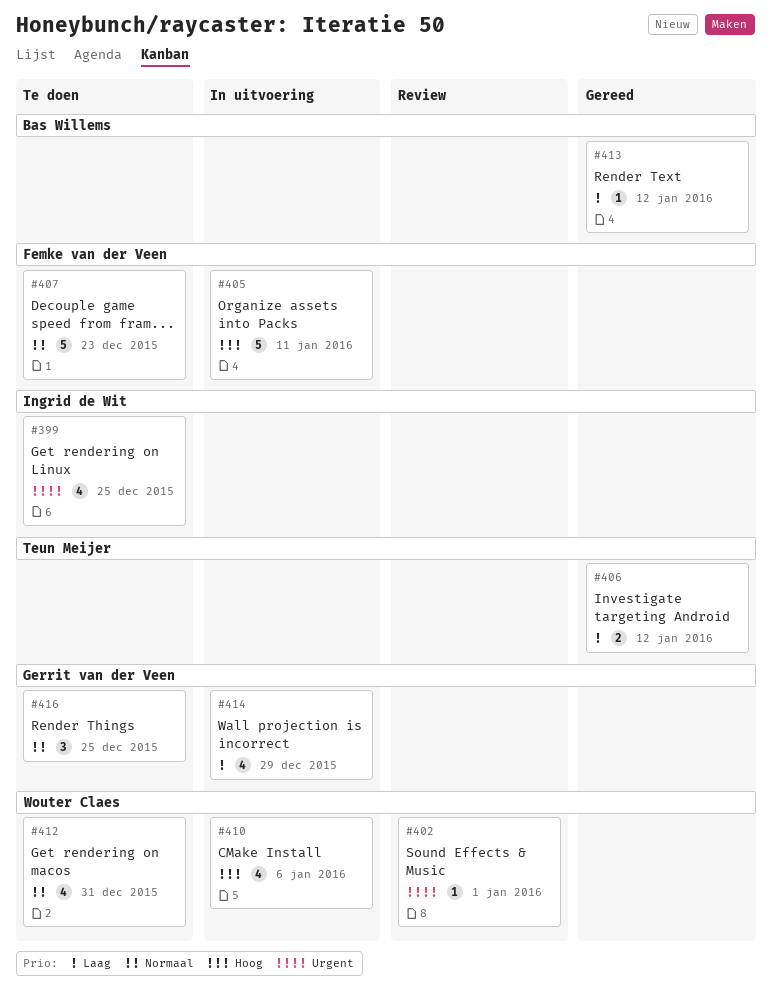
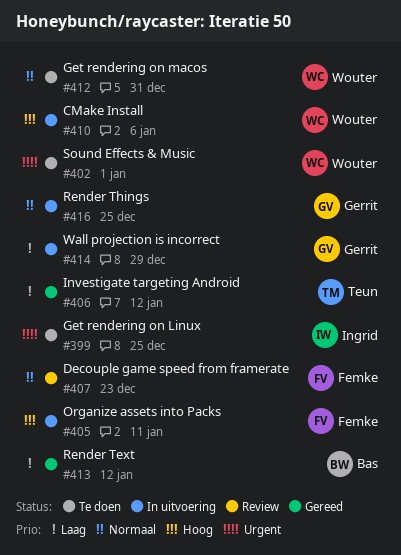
#402, status: Review -> Te doen
#407, status: Te doen -> Review
#416, status: Te doen -> In uitvoering

